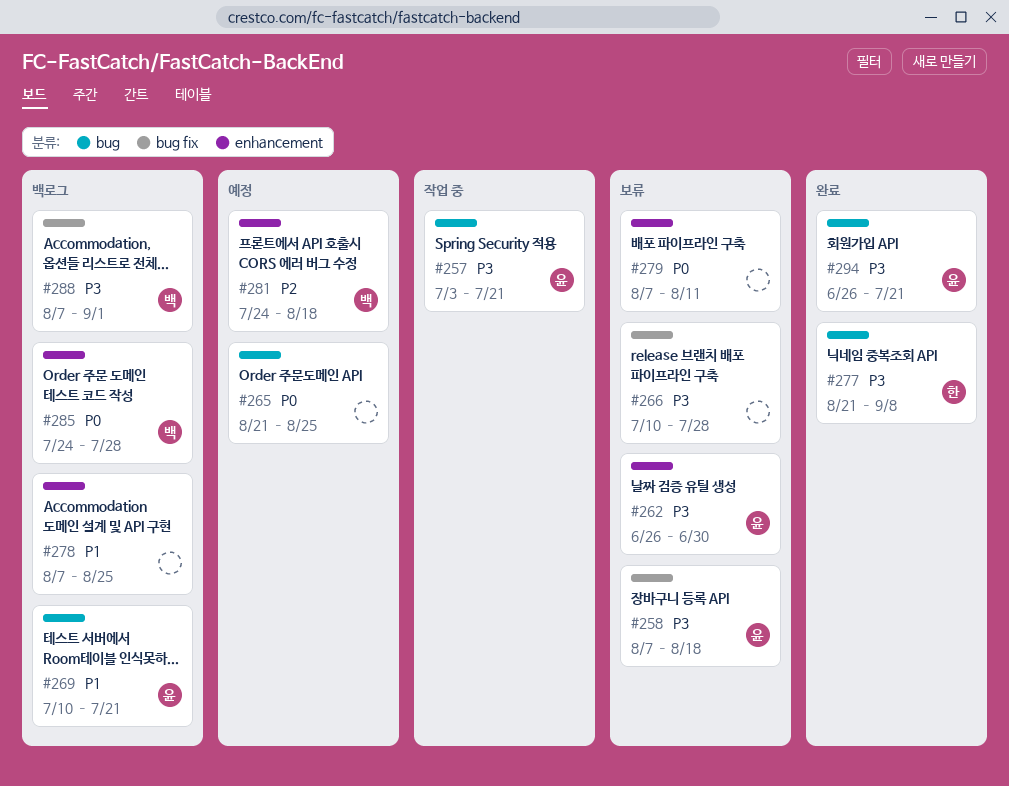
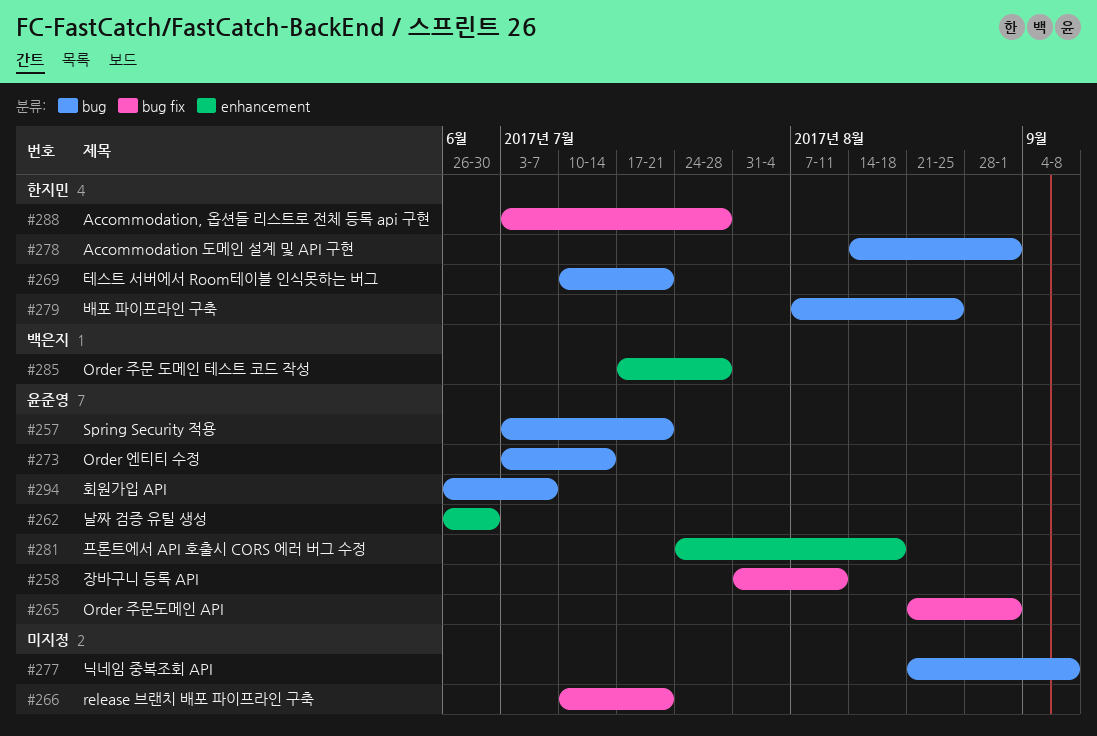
#258, start: Aug 7 -> Jul 31
#258, due: Aug 18 -> Aug 11
#265, owner: none -> 윤준영
#265, label: bug -> bug fix
#265, due: Aug 25 -> Sep 1
#266, due: Jul 28 -> Jul 21
#269, owner: 윤준영 -> 한지민
#273: none -> present
#277, owner: 한지민 -> none
#278, owner: none -> 한지민
#278, label: enhancement -> bug
#278, start: Aug 7 -> Aug 14
#278, due: Aug 25 -> Sep 1
#279, owner: none -> 한지민
#279, label: enhancement -> bug
#279, due: Aug 11 -> Aug 25
#281, owner: 백은지 -> 윤준영
#285, start: Jul 24 -> Jul 17
#288, owner: 백은지 -> 한지민
#288, start: Aug 7 -> Jul 3
#288, due: Sep 1 -> Jul 28
#294, due: Jul 21 -> Jul 7

